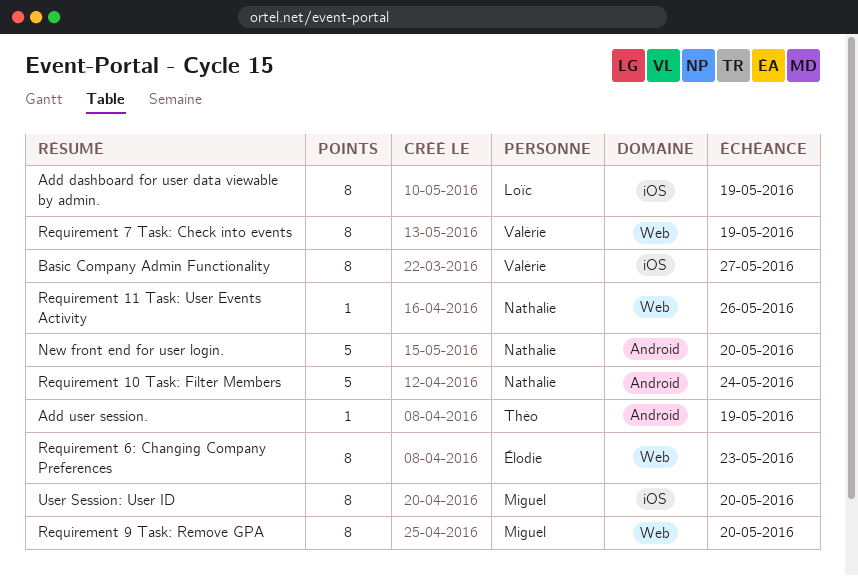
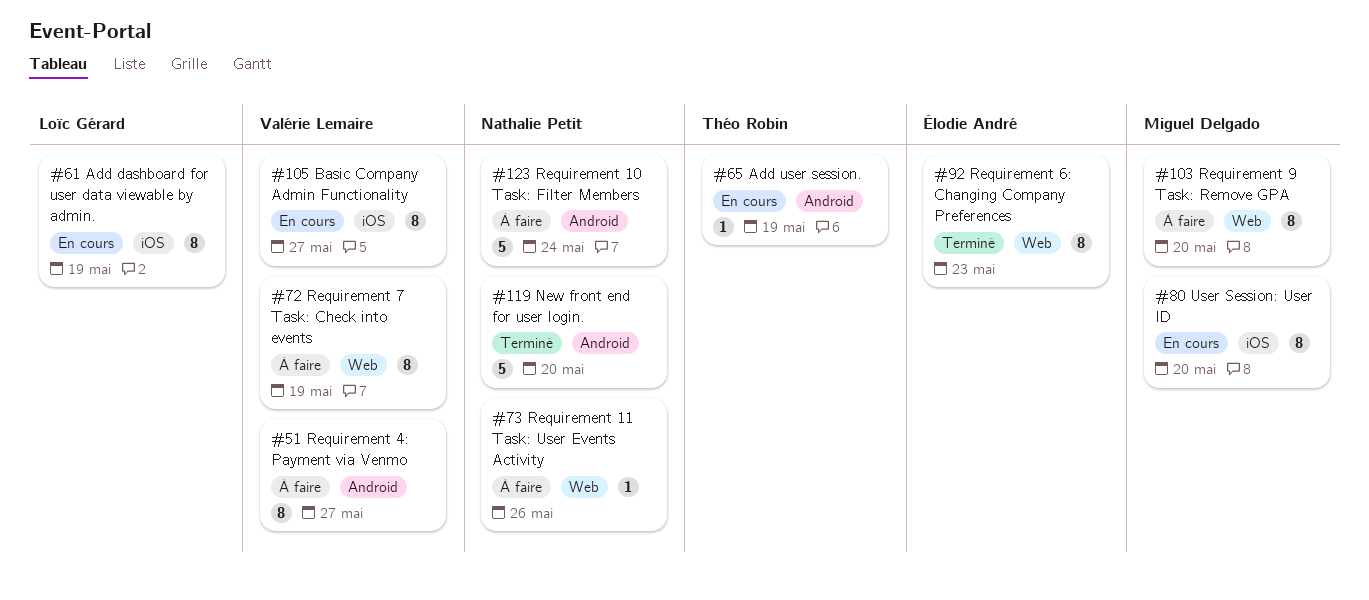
Requirement 4: Payment via Venmo: none -> present

